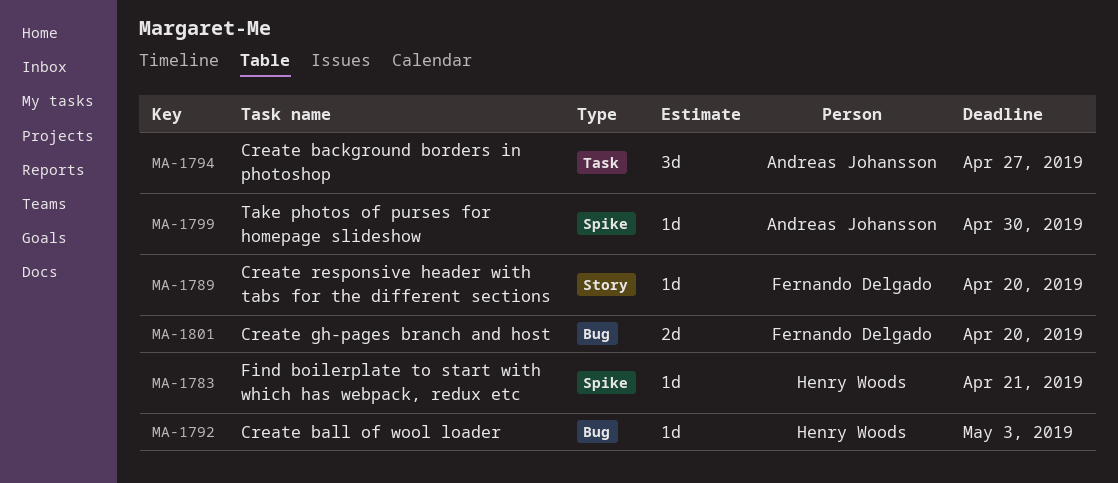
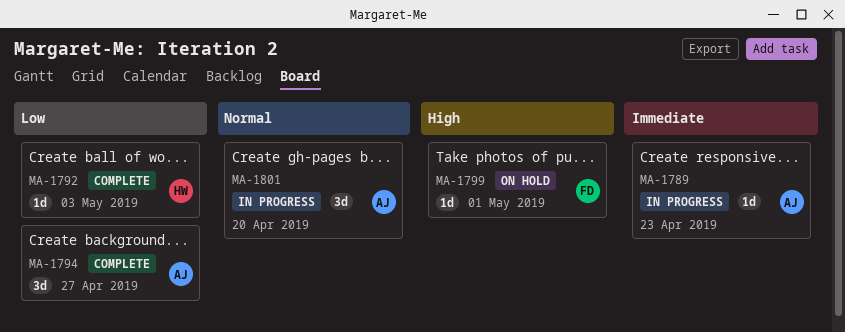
MA-1783: present -> none
MA-1789, owner: Fernando Delgado -> Andreas Johansson
MA-1789, due: Apr 20 -> Apr 23
MA-1799, owner: Andreas Johansson -> Fernando Delgado
MA-1799, due: Apr 30 -> May 1
MA-1801, owner: Fernando Delgado -> Andreas Johansson
MA-1801, estimate: 2d -> 3d

